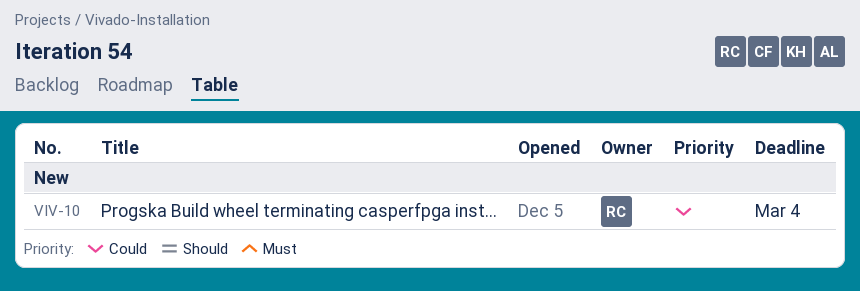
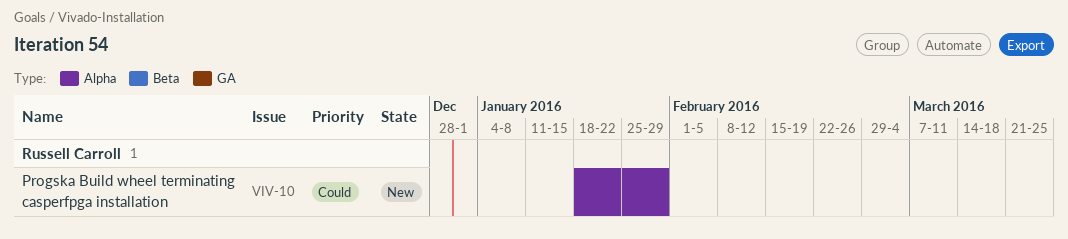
VIV-10, due: Mar 4 -> Jan 29

